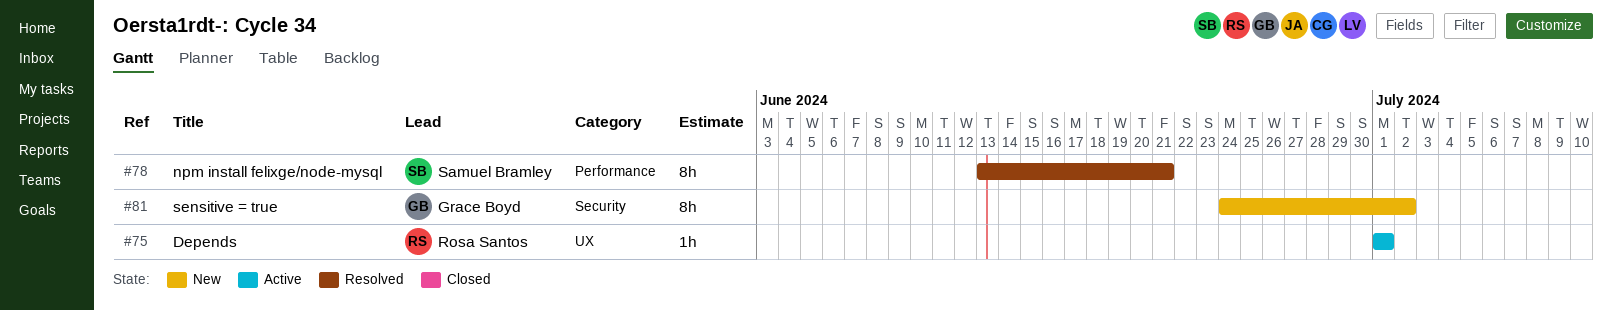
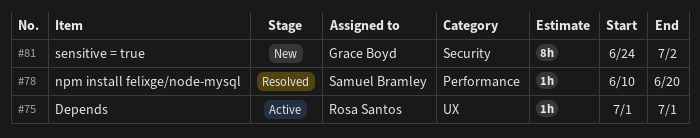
#78, estimate: 8h -> 1h
#78, start: Jun 13 -> Jun 10
#78, due: Jun 21 -> Jun 20

